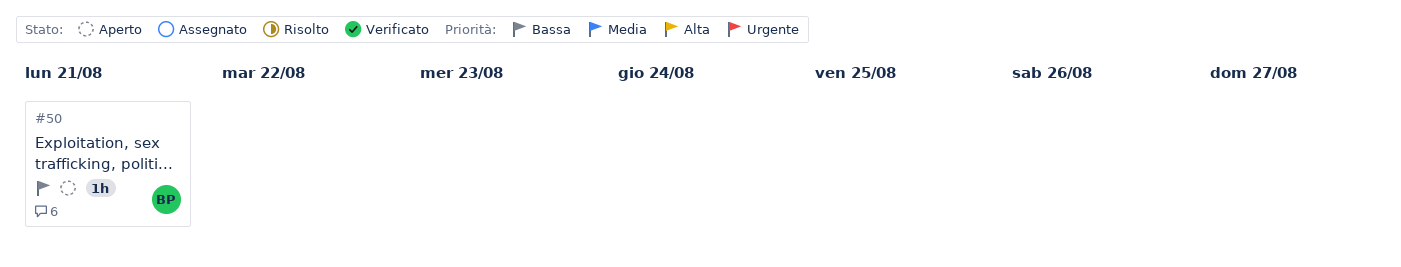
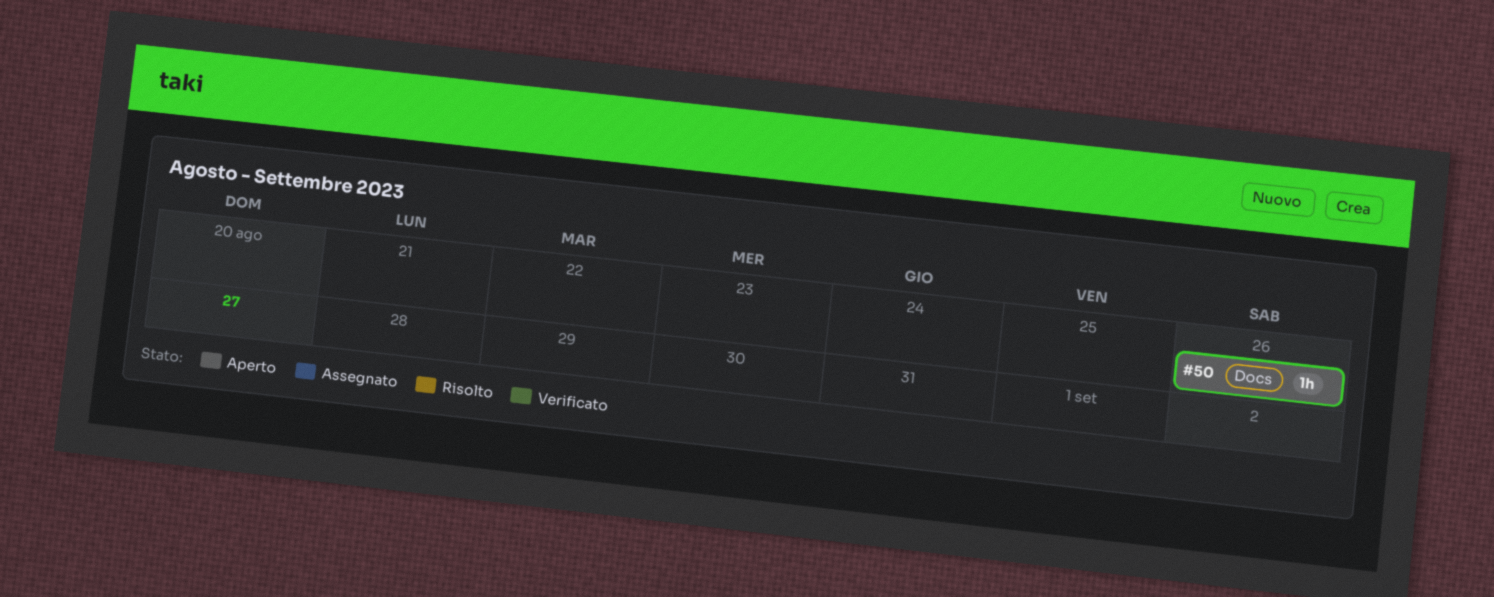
#50, due: Aug 21 -> Aug 26

